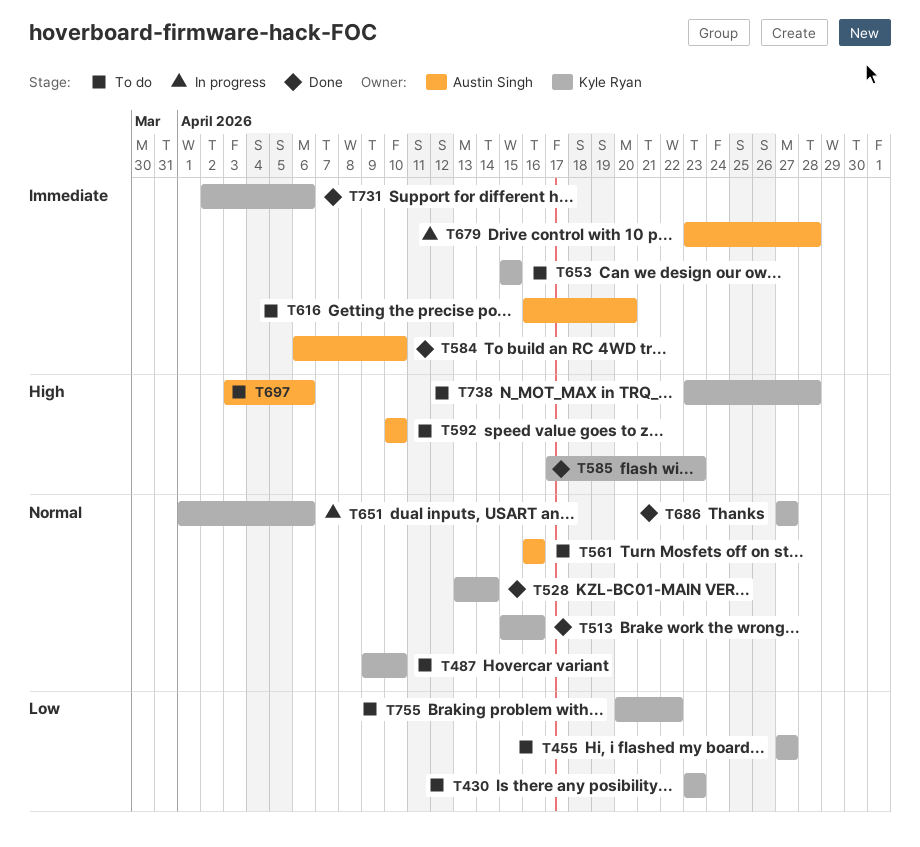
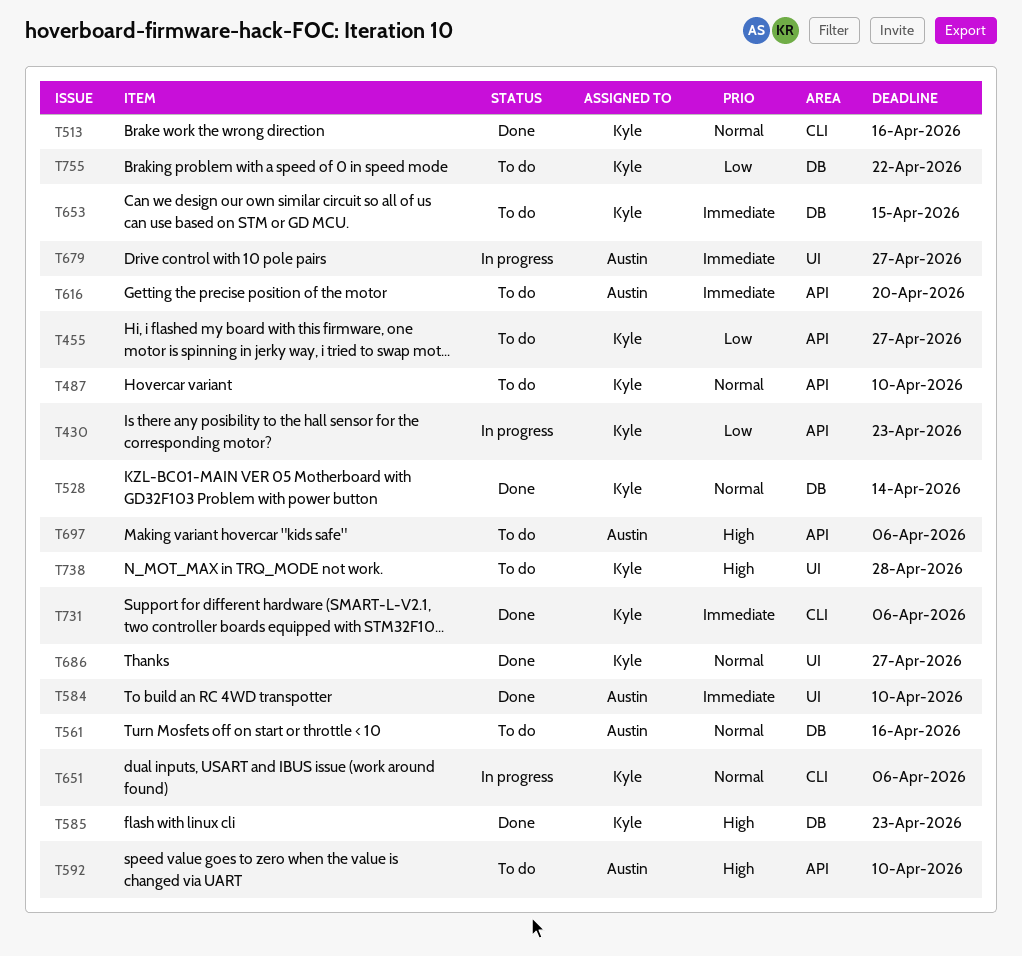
T430, status: To do -> In progress
T679, due: Apr 28 -> Apr 27

